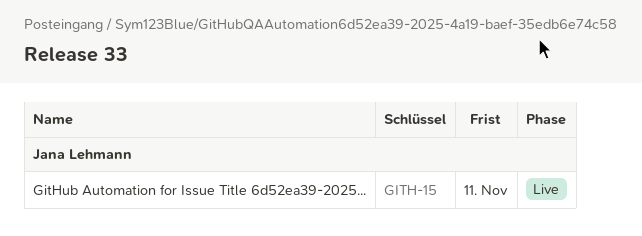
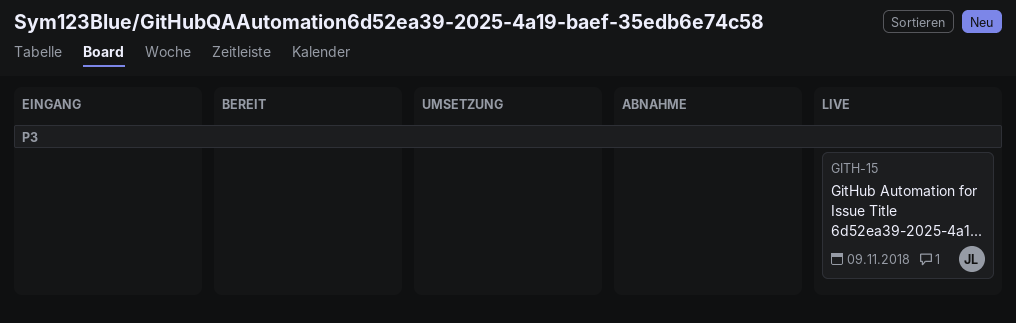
GITH-15, due: Nov 11 -> Nov 9

